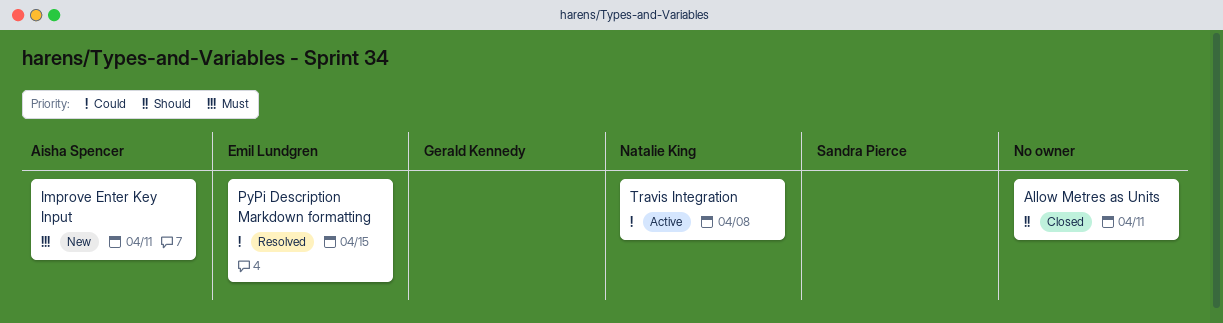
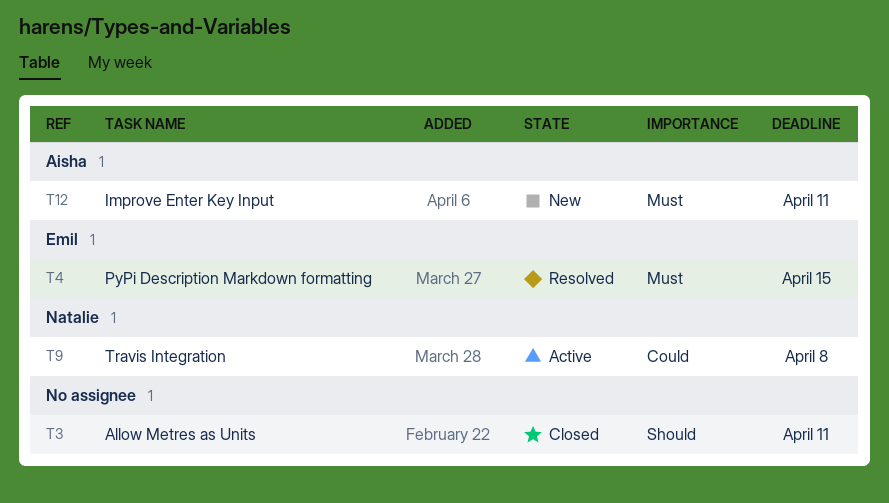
PyPi Description Markdown formatting, priority: Could -> Must

